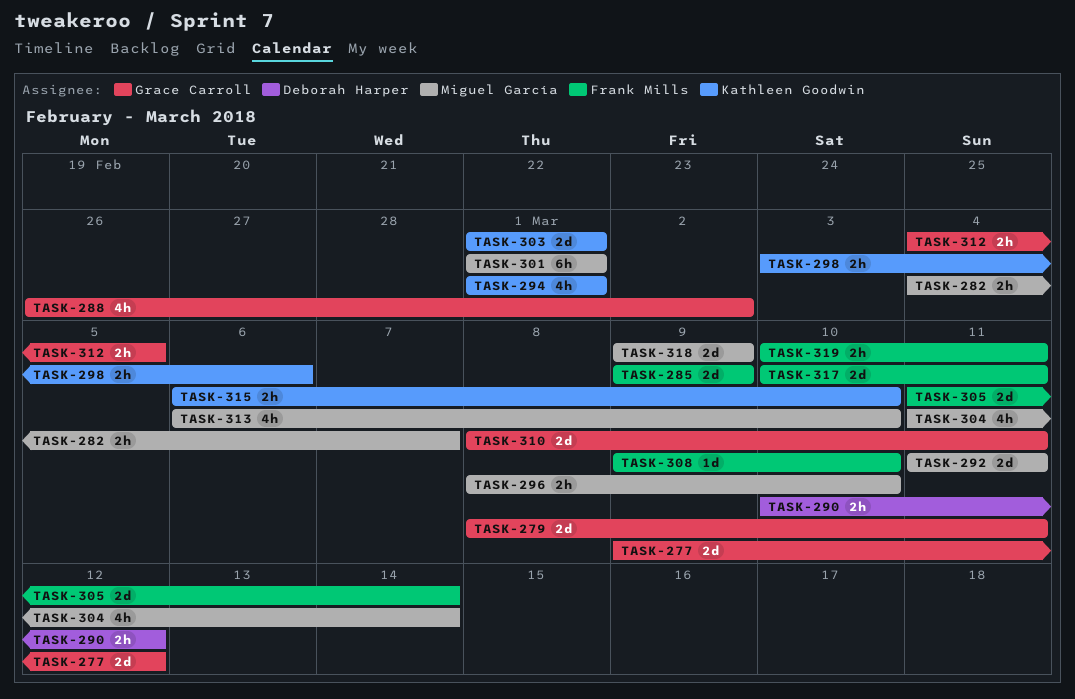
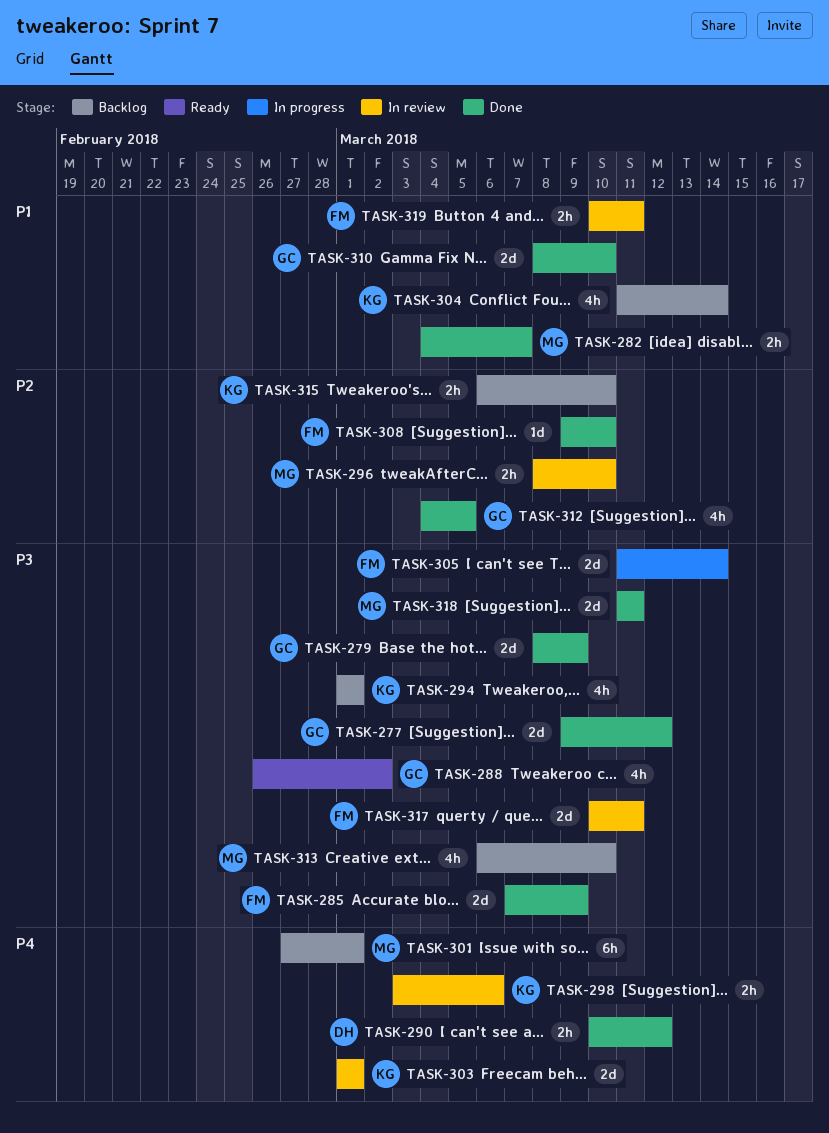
TASK-279, due: Mar 11 -> Mar 9
TASK-285, start: Mar 9 -> Mar 7
TASK-292: present -> none
TASK-301, start: Mar 1 -> Feb 27
TASK-304, owner: Miguel García -> Kathleen Goodwin
TASK-310, due: Mar 11 -> Mar 10
TASK-312, estimate: 2h -> 4h
TASK-318, start: Mar 9 -> Mar 11
TASK-318, due: Mar 9 -> Mar 11

